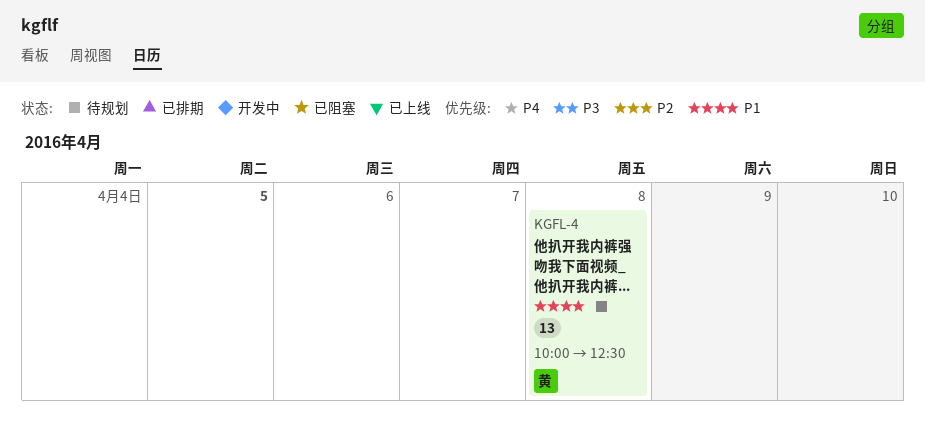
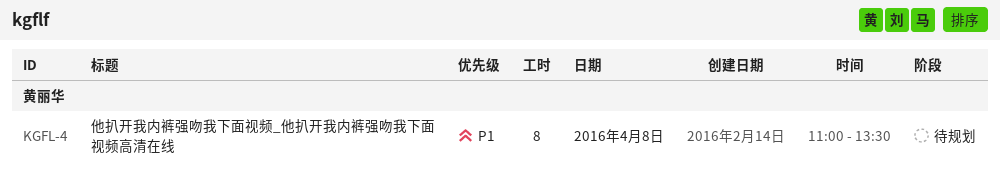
KGFL-4, estimate: 13 -> 8
KGFL-4, begins: 10:00 -> 11:00
KGFL-4, ends: 12:30 -> 13:30

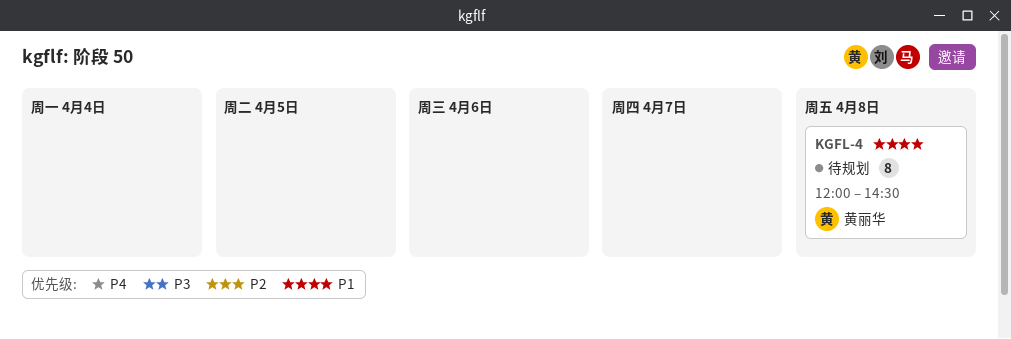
KGFL-4, begins: 11:00 -> 12:00
KGFL-4, ends: 13:30 -> 14:30

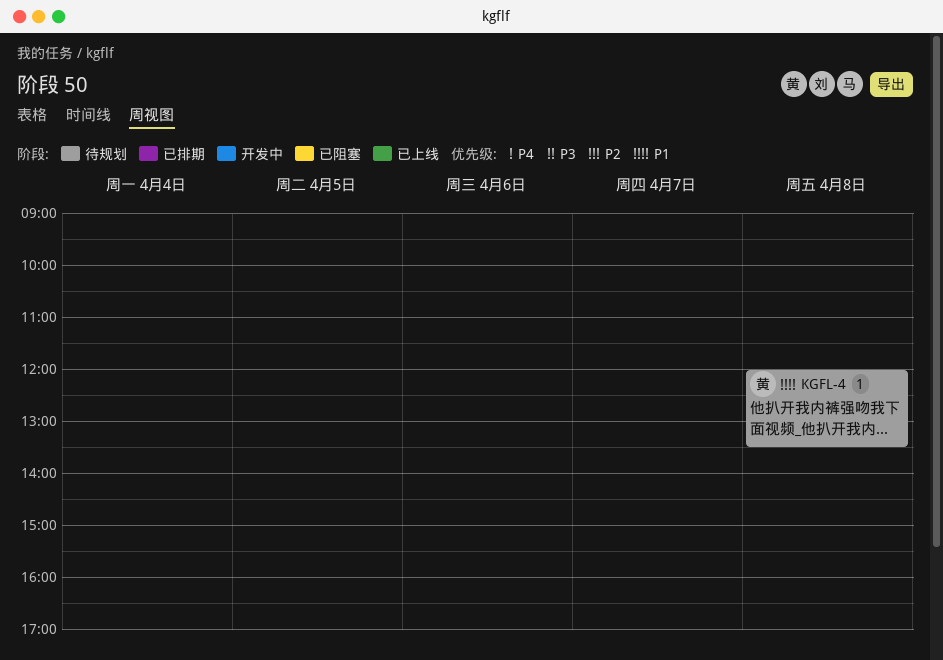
KGFL-4, estimate: 8 -> 1
KGFL-4, ends: 14:30 -> 13:30

